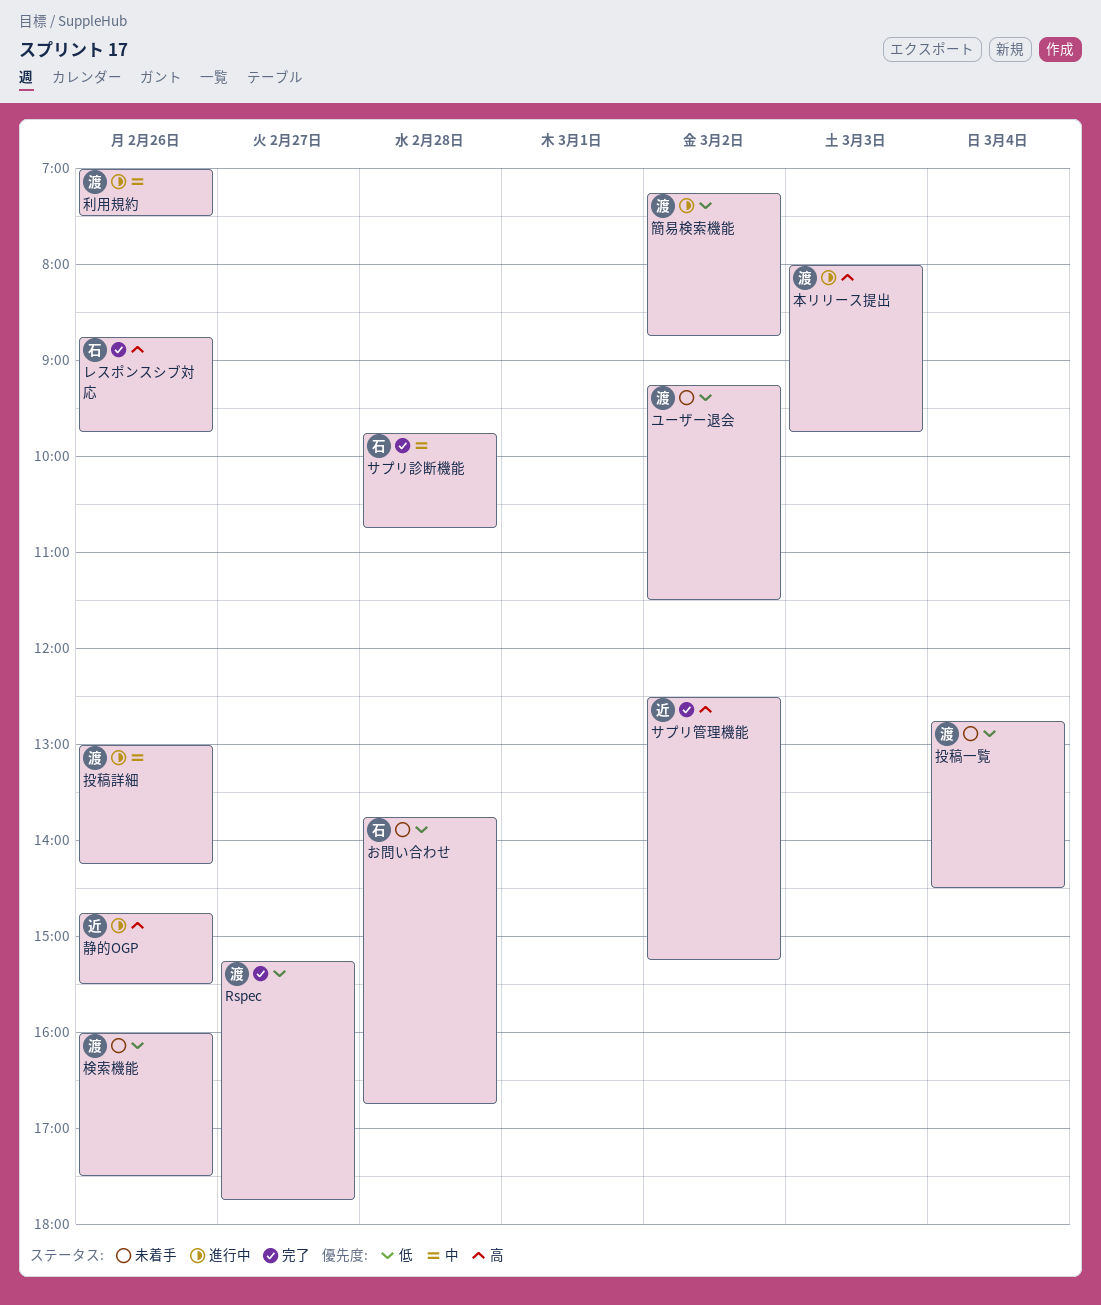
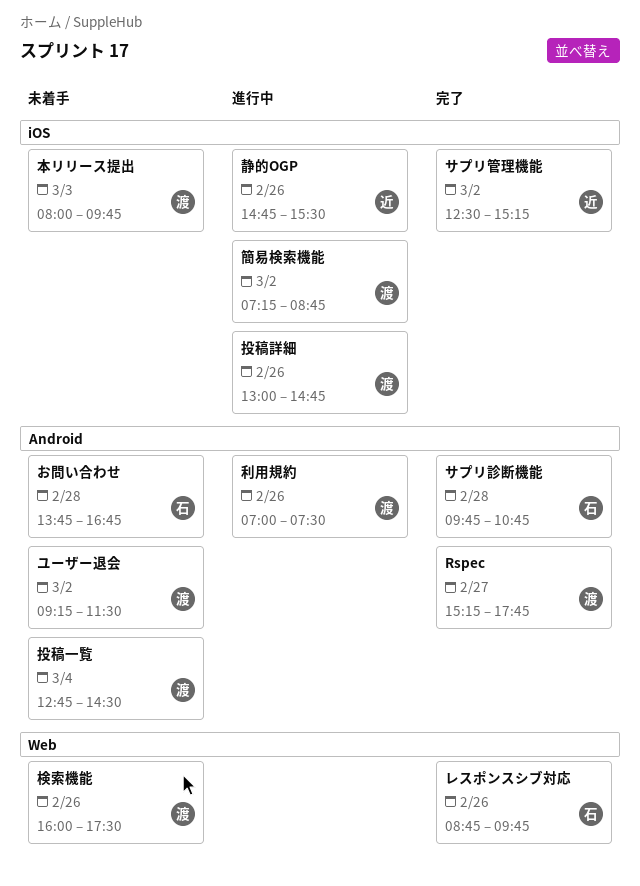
投稿詳細, ends: 14:15 -> 14:45
本リリース提出, status: 進行中 -> 未着手

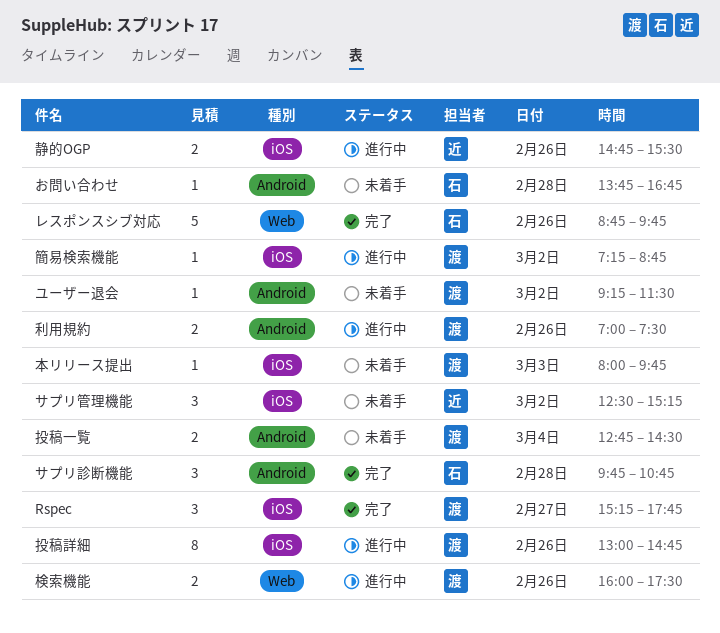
Rspec, label: Android -> iOS
サプリ管理機能, status: 完了 -> 未着手
検索機能, status: 未着手 -> 進行中

